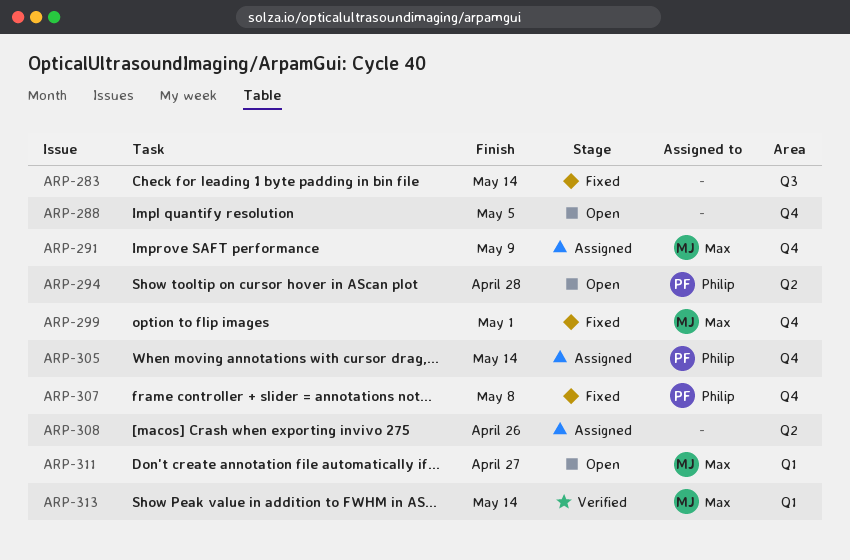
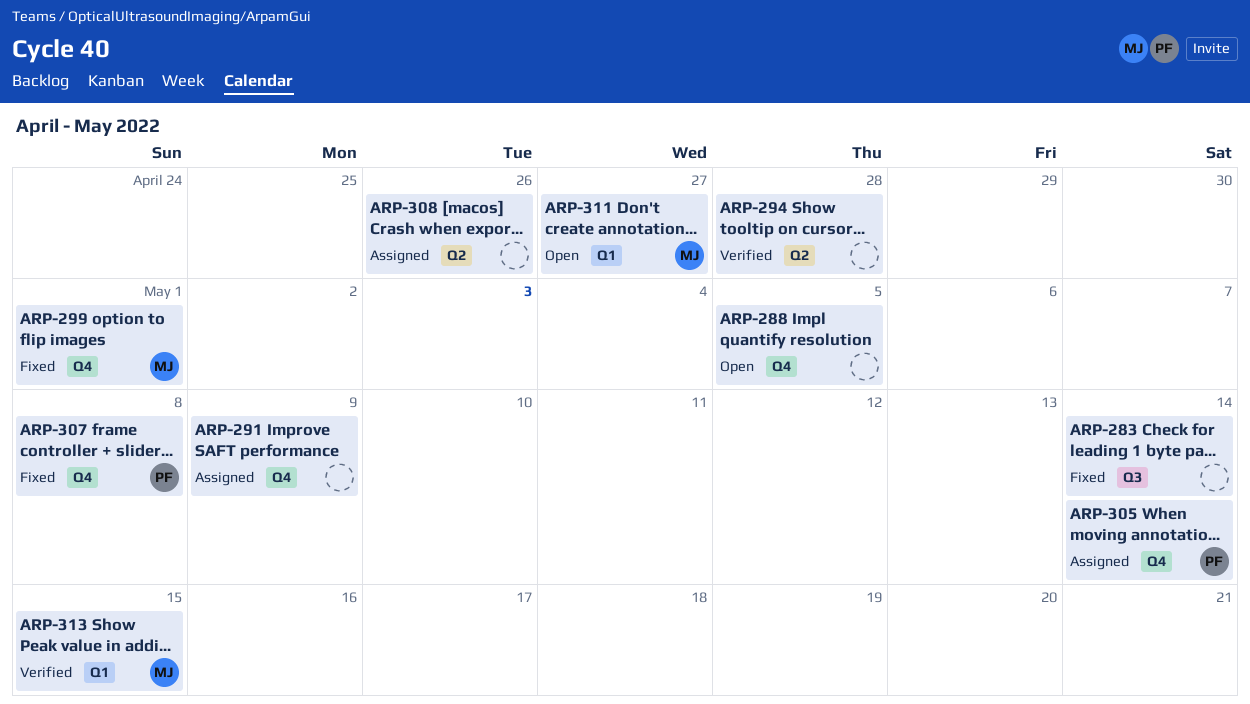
ARP-291, owner: Max -> none
ARP-294, status: Open -> Verified
ARP-294, owner: Philip -> none
ARP-313, due: May 14 -> May 15

